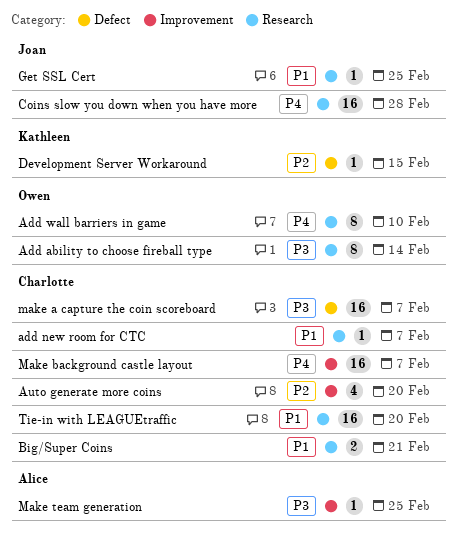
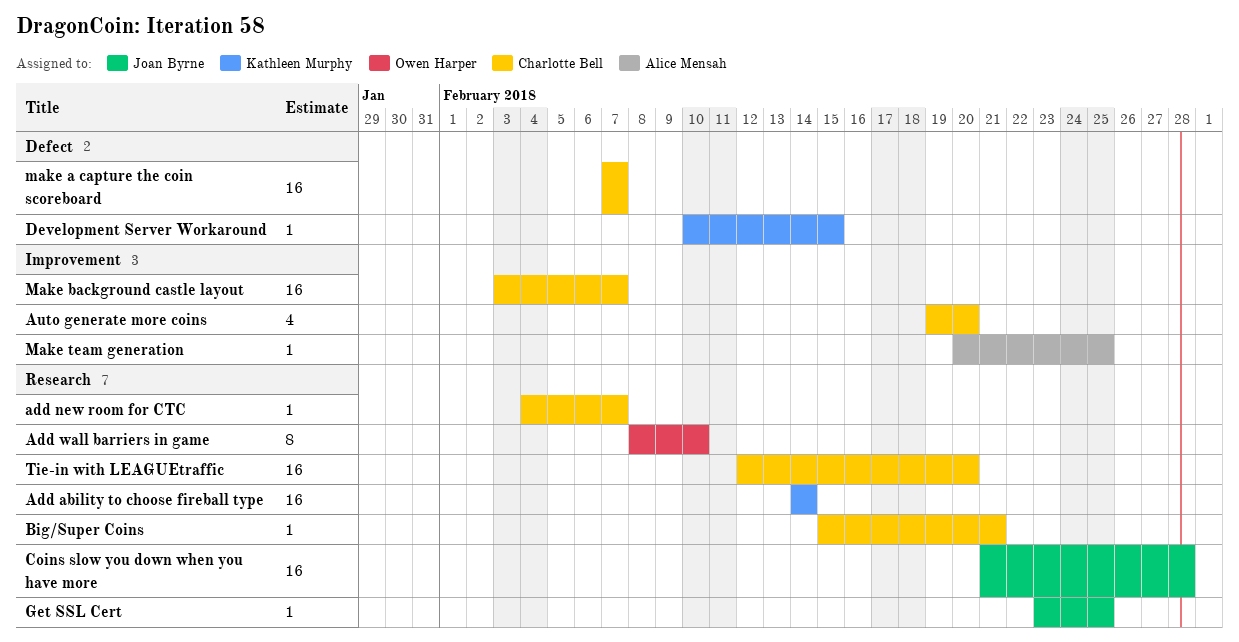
Add ability to choose fireball type, owner: Owen Harper -> Kathleen Murphy
Add ability to choose fireball type, estimate: 8 -> 16
Big/Super Coins, estimate: 2 -> 1

